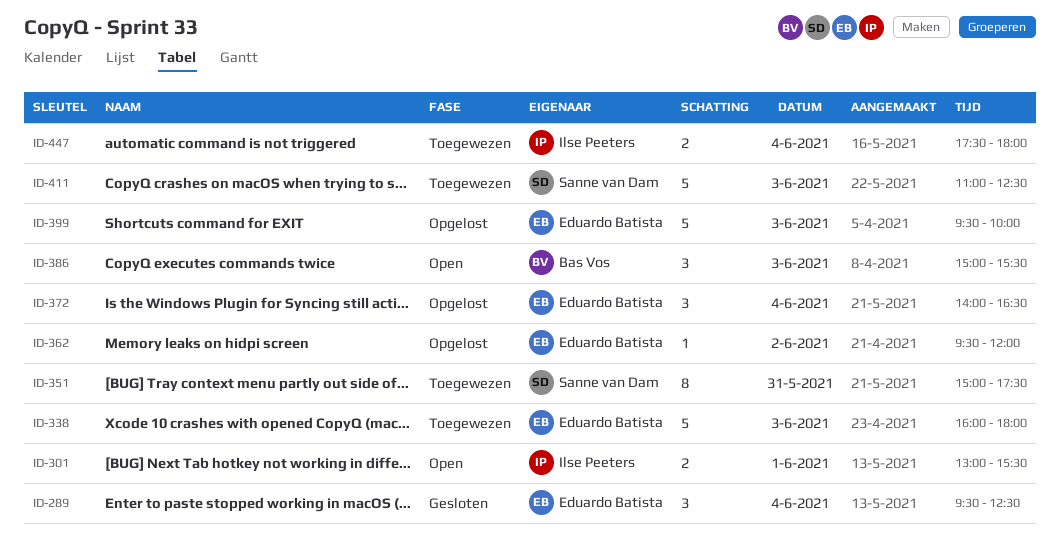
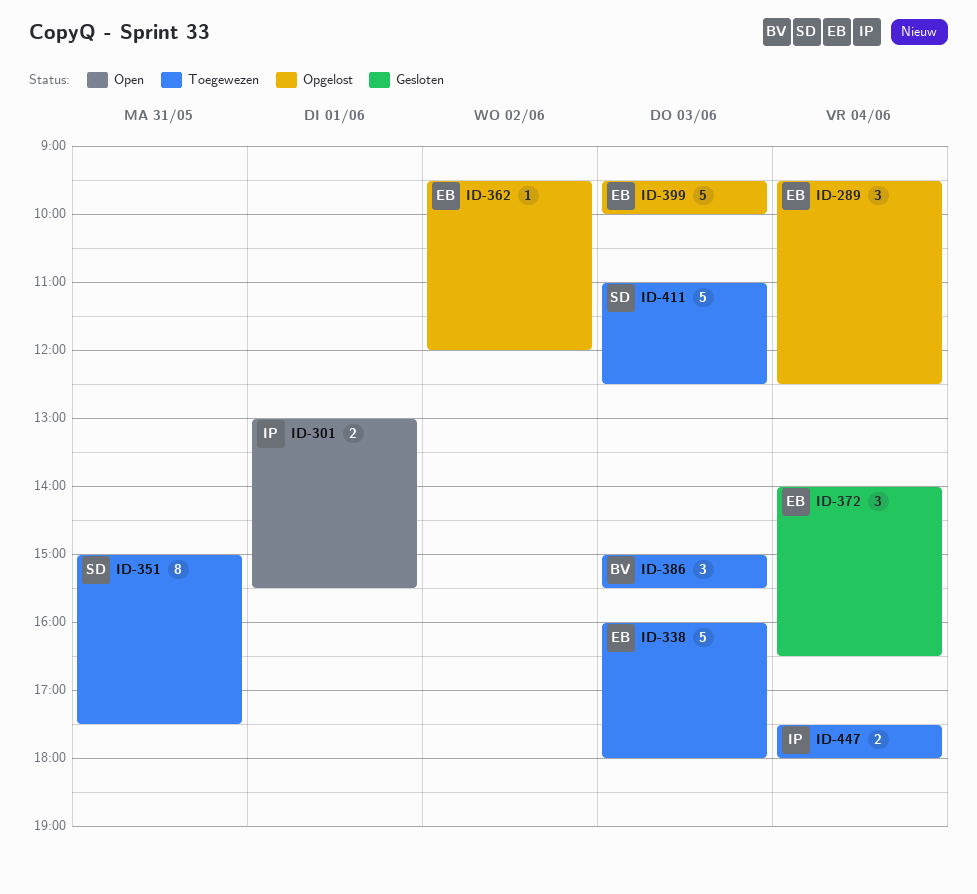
ID-289, status: Gesloten -> Opgelost
ID-372, status: Opgelost -> Gesloten
ID-386, status: Open -> Toegewezen

